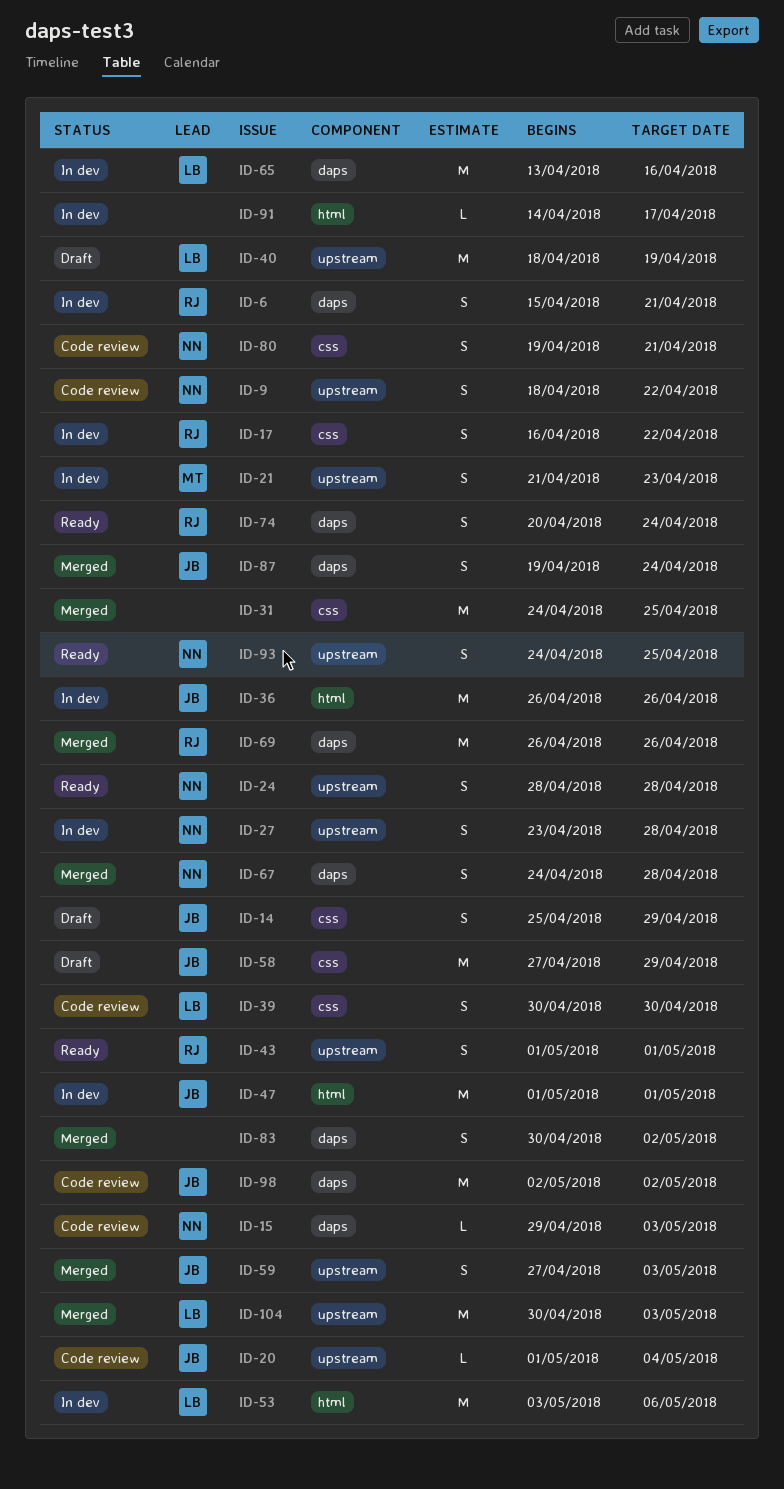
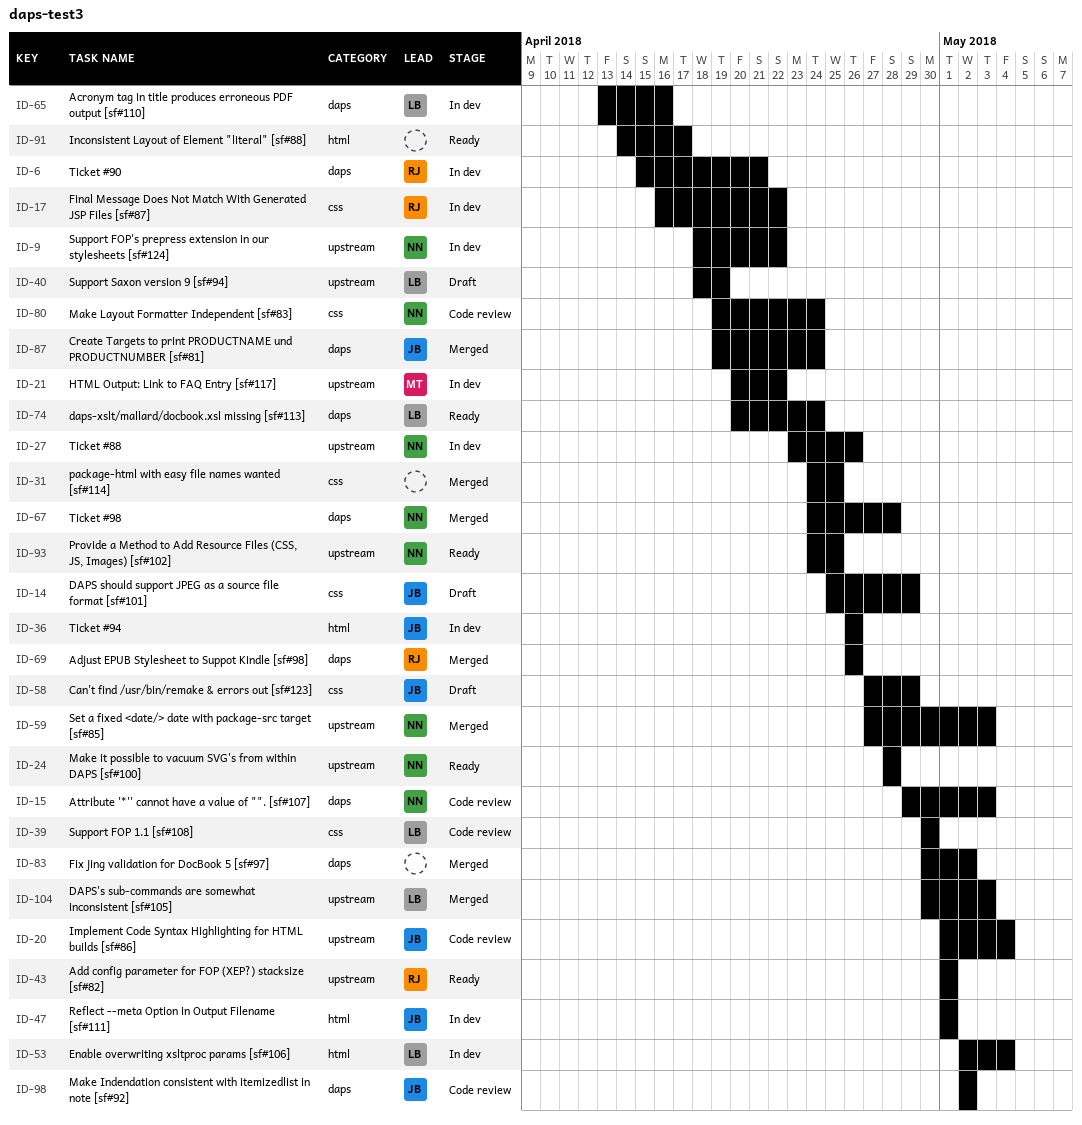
ID-9, status: Code review -> In dev
ID-21, start: Apr 21 -> Apr 20
ID-21, due: Apr 23 -> Apr 22
ID-27, due: Apr 28 -> Apr 26
ID-53, start: May 3 -> May 2
ID-53, due: May 6 -> May 4
ID-59, owner: JB -> NN
ID-74, owner: RJ -> LB
ID-80, due: Apr 21 -> Apr 24
ID-91, status: In dev -> Ready

